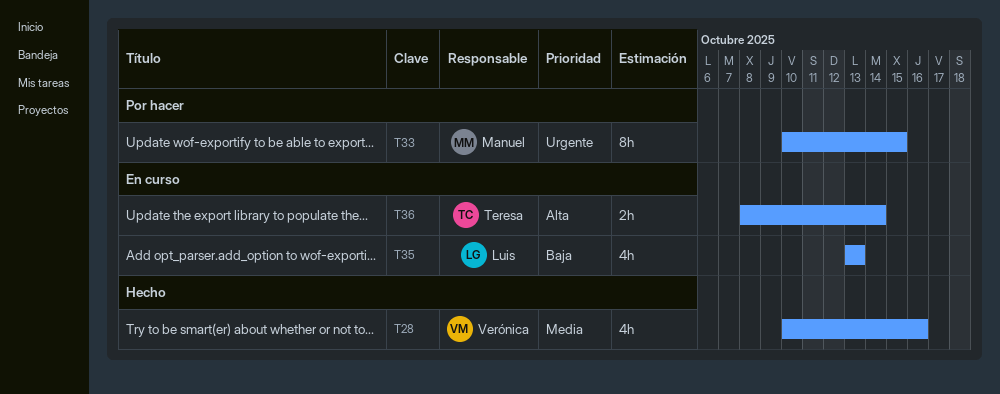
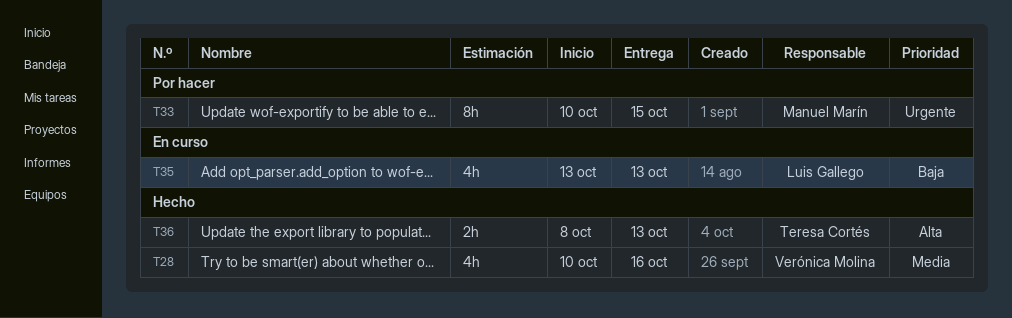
T36, status: En curso -> Hecho
T36, due: Oct 14 -> Oct 13

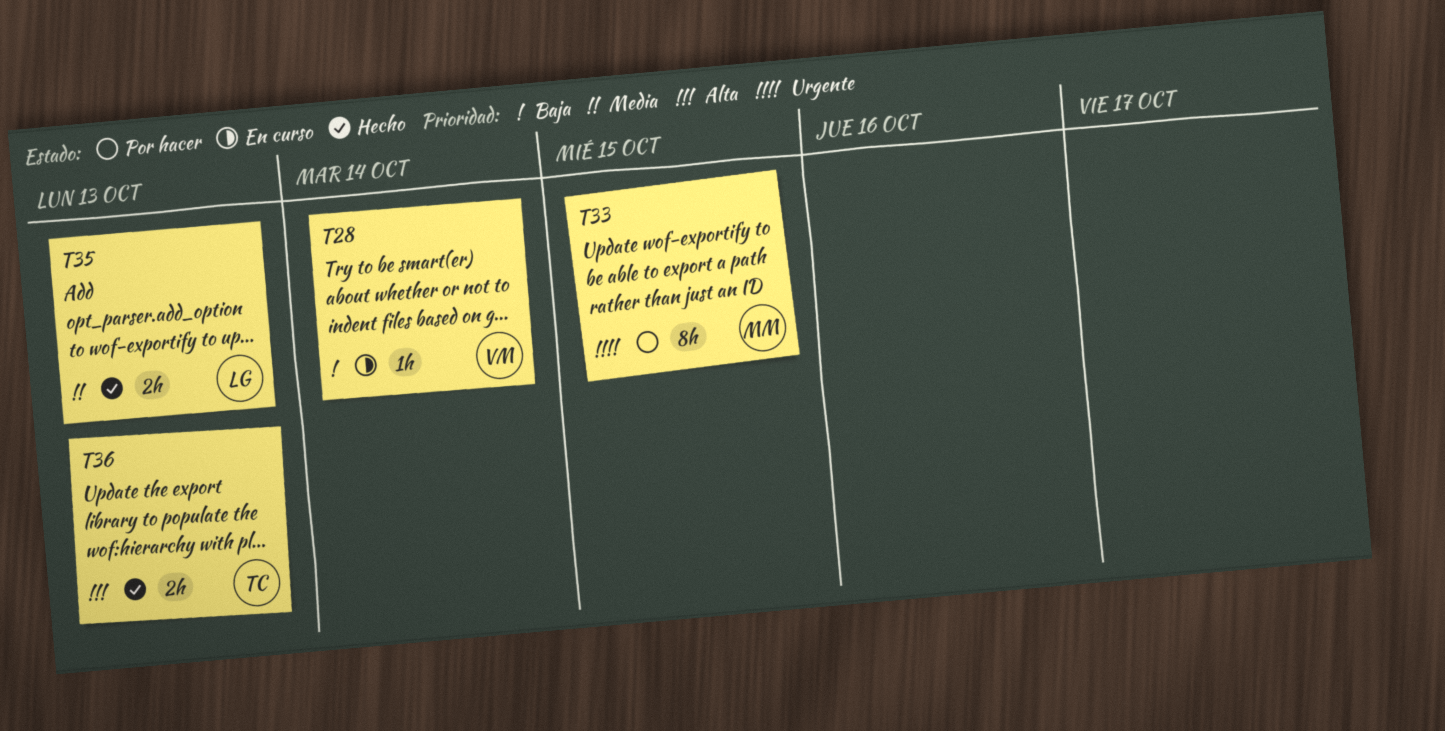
T28, status: Hecho -> En curso
T28, priority: Media -> Baja
T28, estimate: 4h -> 1h
T28, due: Oct 16 -> Oct 14
T35, status: En curso -> Hecho
T35, priority: Baja -> Media
T35, estimate: 4h -> 2h

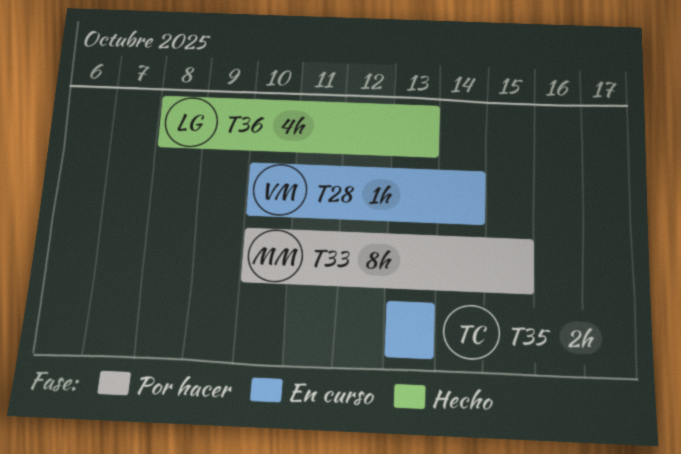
T35, status: Hecho -> En curso
T35, owner: LG -> TC
T36, owner: TC -> LG
T36, estimate: 2h -> 4h

